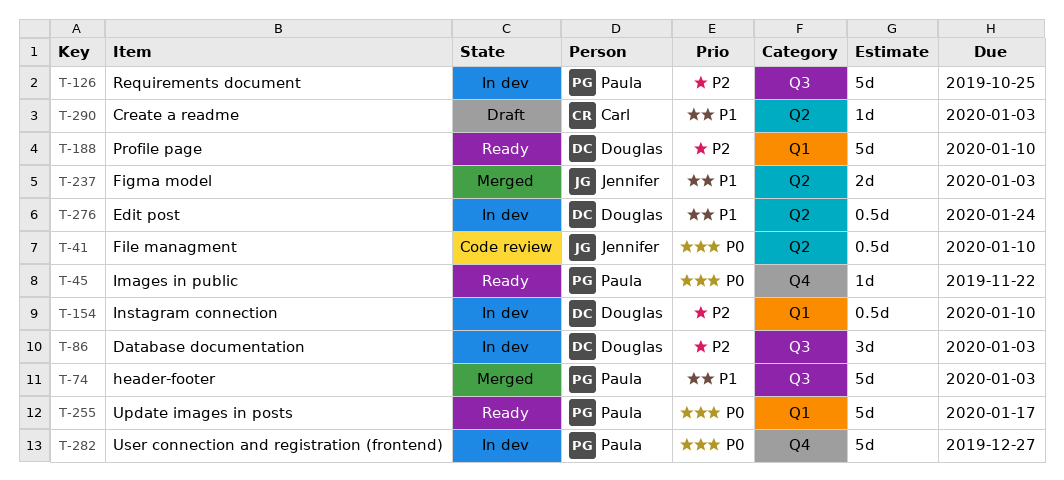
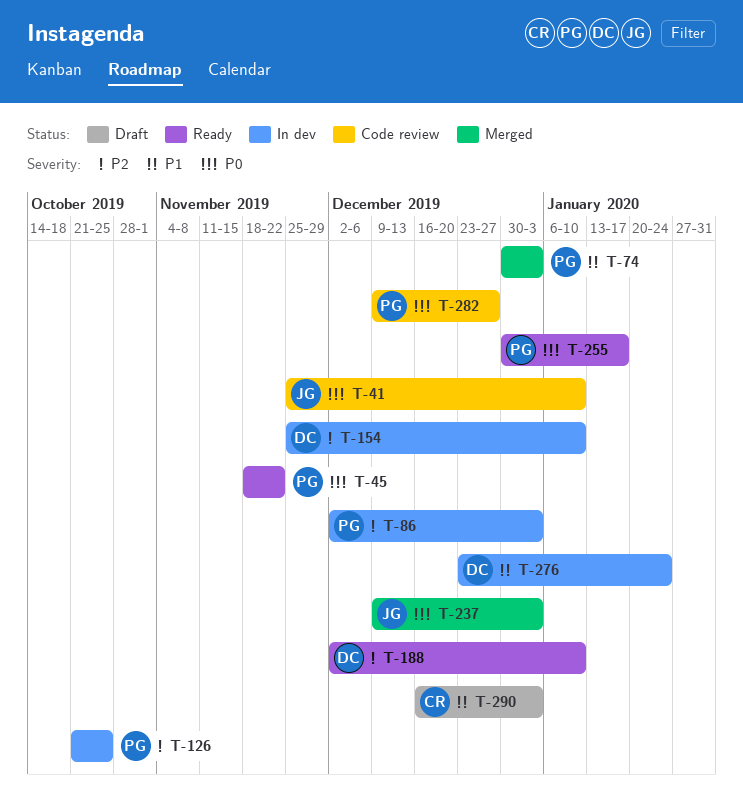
T-86, owner: Douglas -> Paula
T-237, priority: P1 -> P0
T-282, status: In dev -> Code review

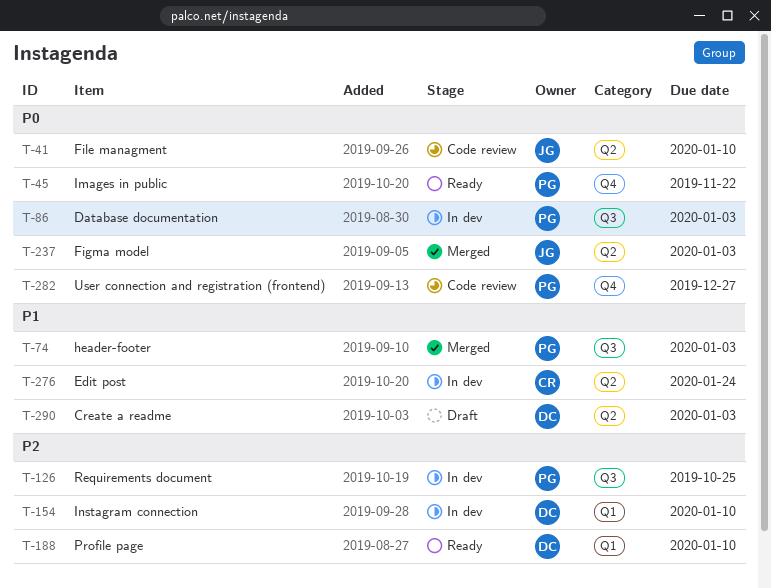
T-86, priority: P2 -> P0
T-255: present -> none
T-276, owner: DC -> CR
T-290, owner: CR -> DC

